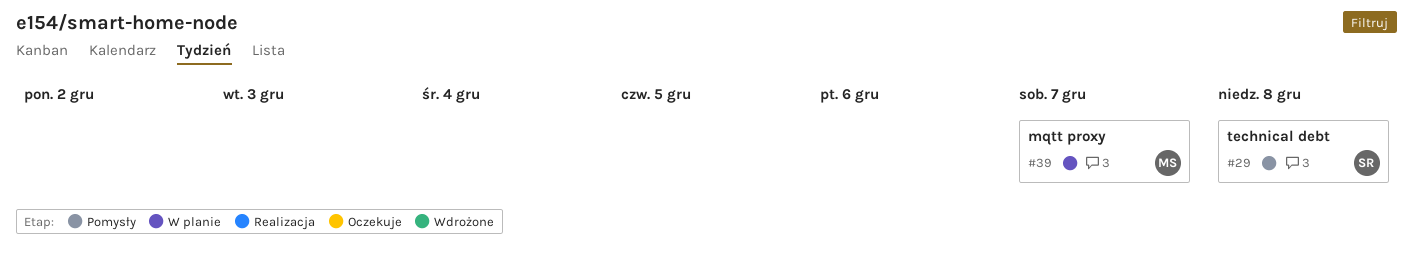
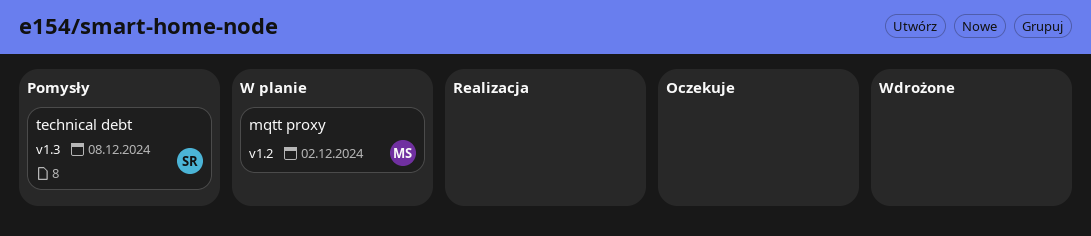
mqtt proxy, due: Dec 7 -> Dec 2

